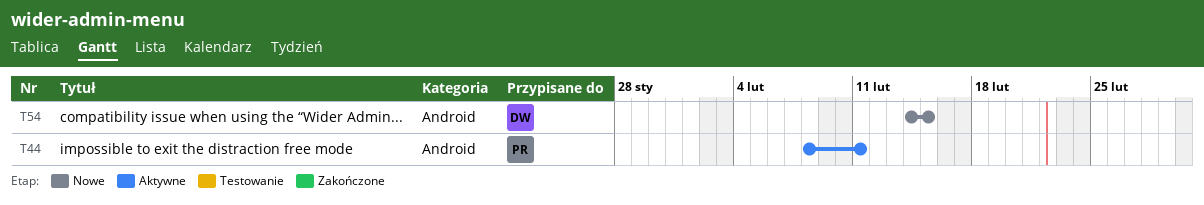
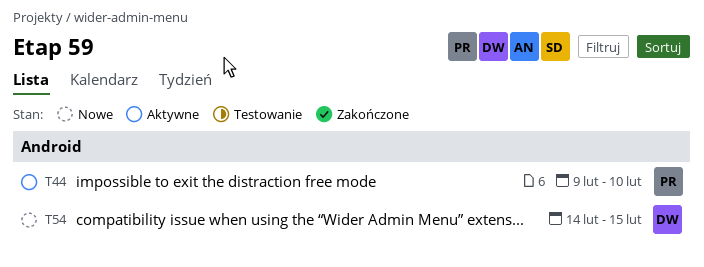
T44, start: Feb 8 -> Feb 9
T44, due: Feb 11 -> Feb 10

